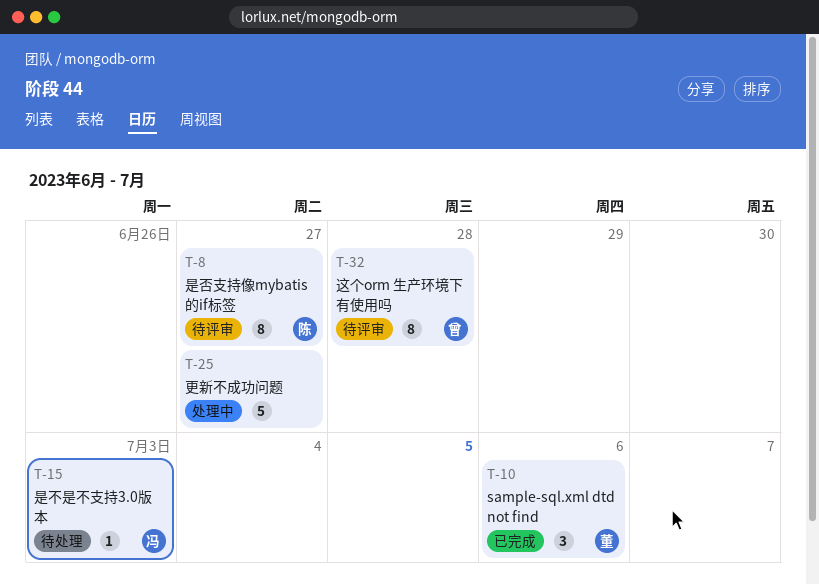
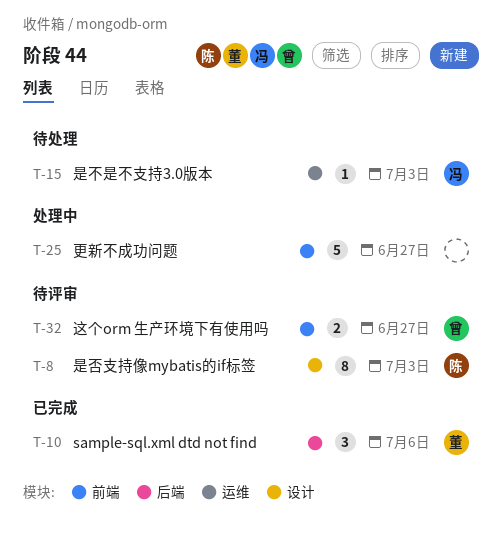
T-8, due: Jun 27 -> Jul 3
T-32, estimate: 8 -> 2
T-32, due: Jun 28 -> Jun 27

